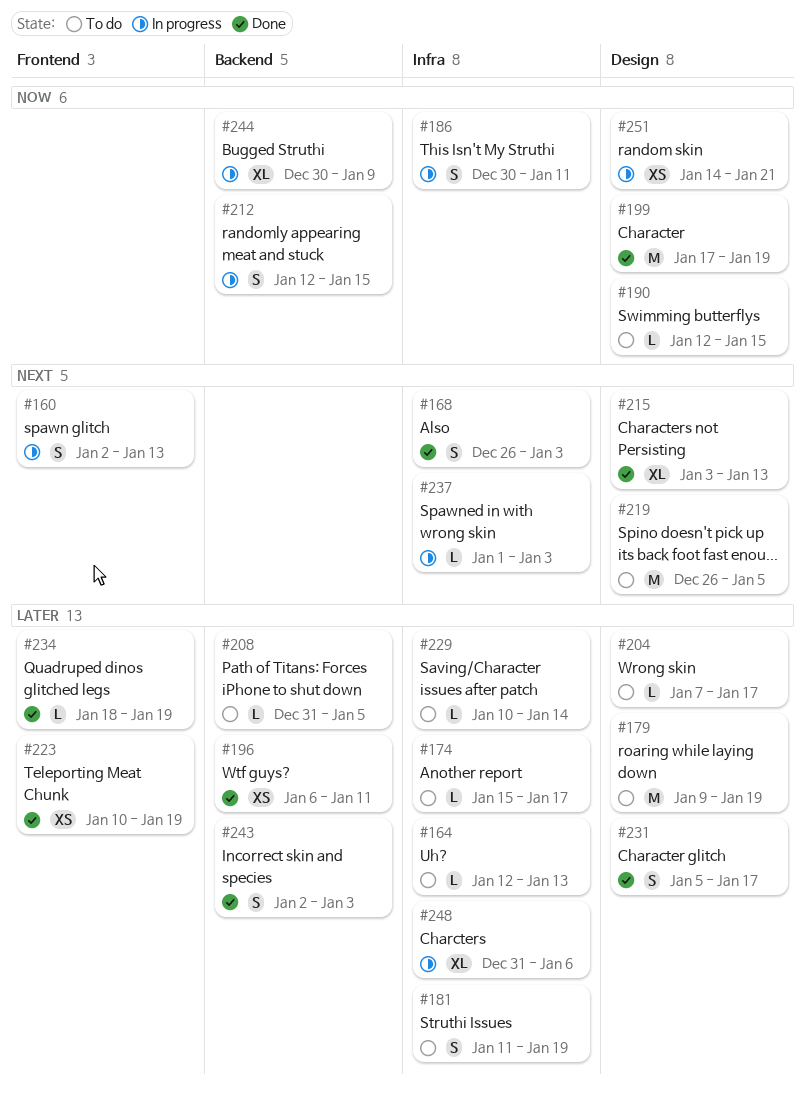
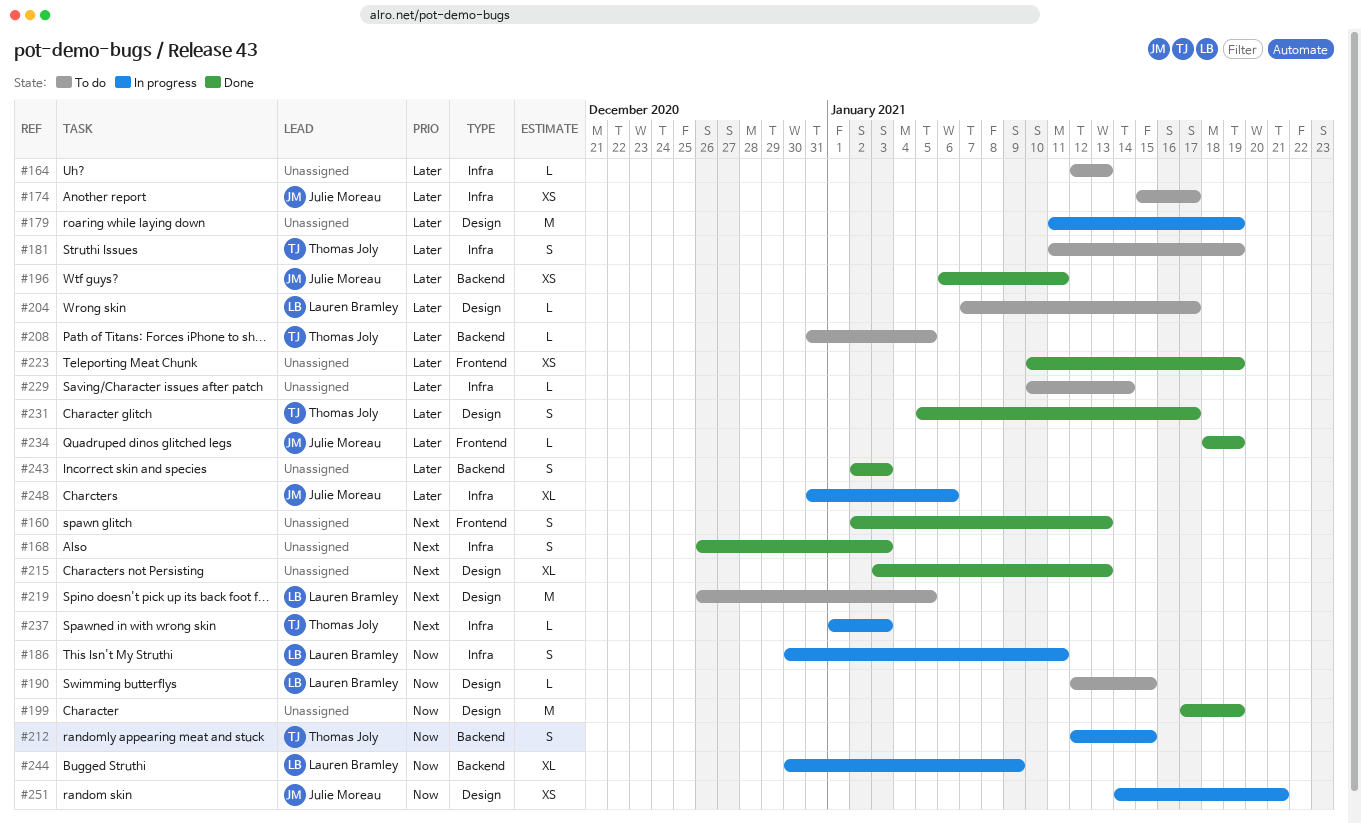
#160, status: In progress -> Done
#174, estimate: L -> XS
#179, status: To do -> In progress
#179, start: Jan 9 -> Jan 11

